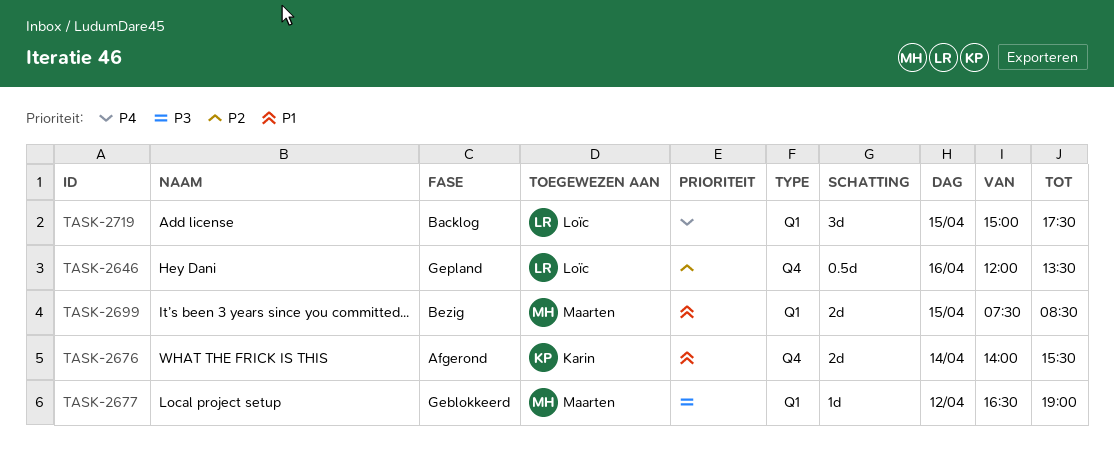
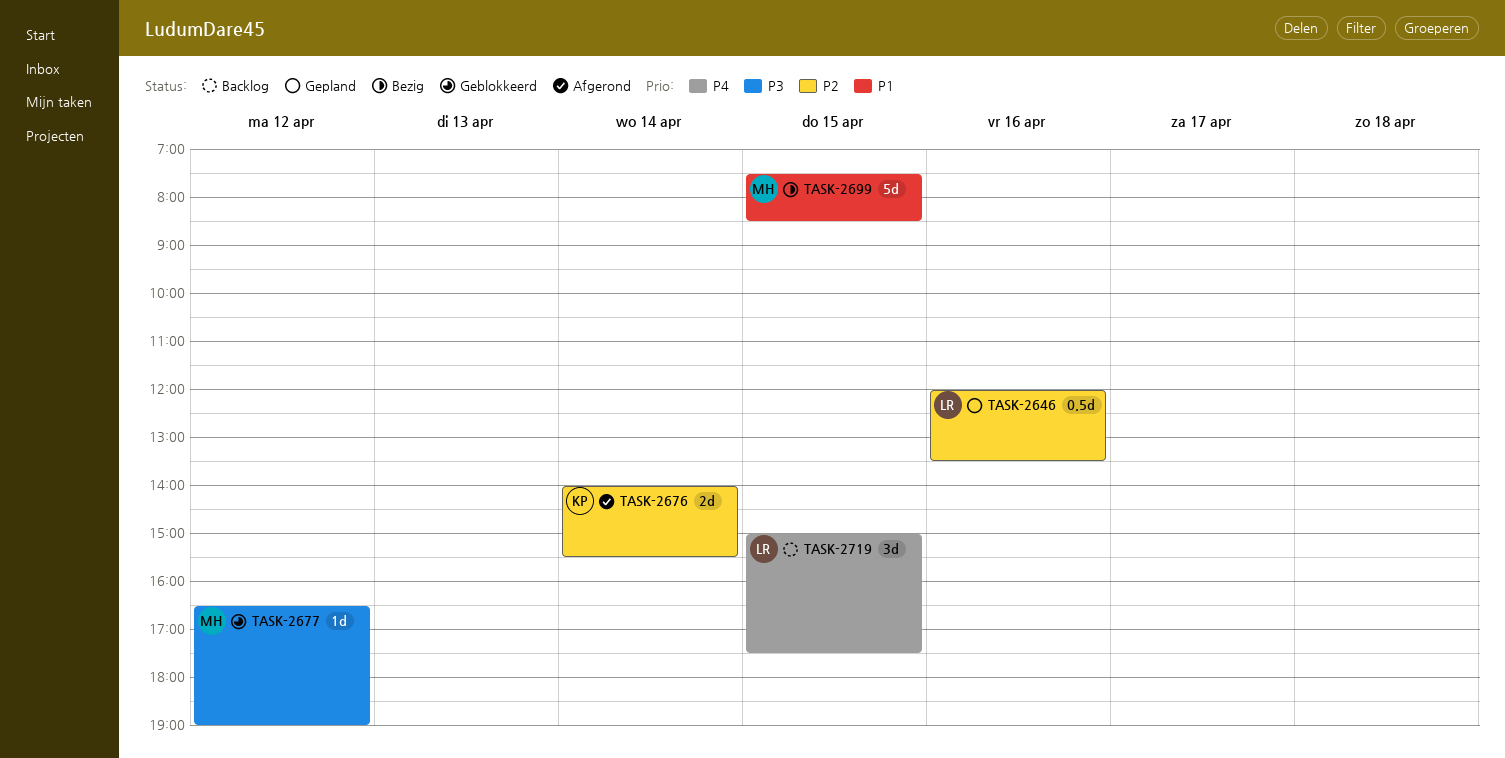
TASK-2676, priority: P1 -> P2
TASK-2699, estimate: 2d -> 5d

